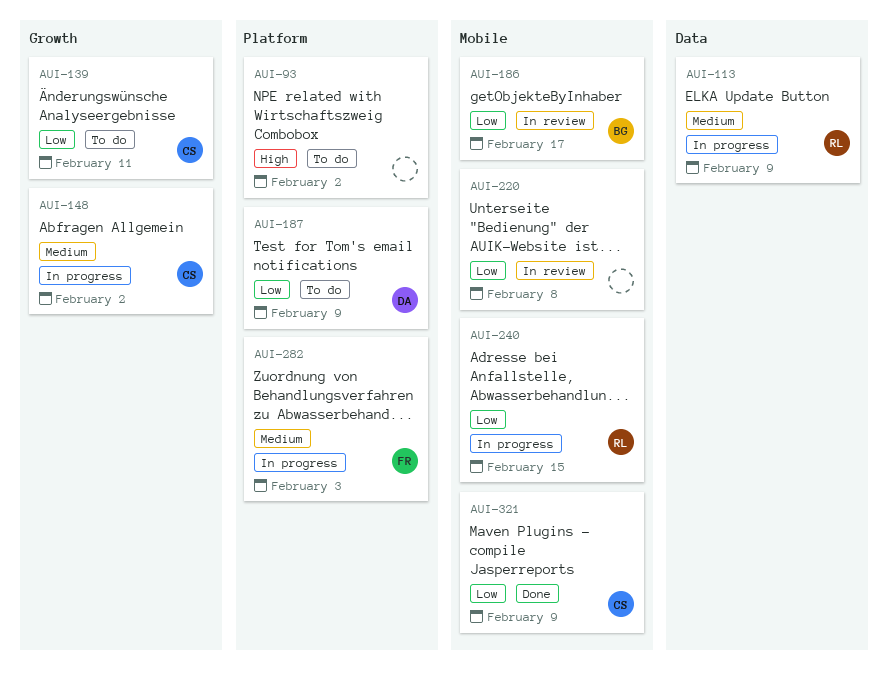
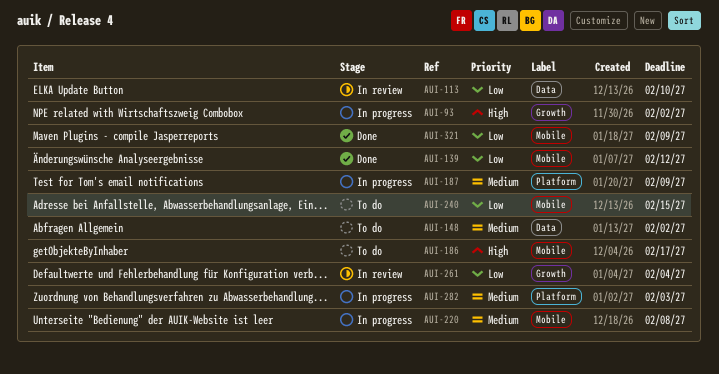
AUI-93, status: To do -> In progress
AUI-93, label: Platform -> Growth
AUI-113, status: In progress -> In review
AUI-113, priority: Medium -> Low
AUI-113, due: Feb 9 -> Feb 10
AUI-139, status: To do -> Done
AUI-139, label: Growth -> Mobile
AUI-139, due: Feb 11 -> Feb 12
AUI-148, status: In progress -> To do
AUI-148, label: Growth -> Data
AUI-186, status: In review -> To do
AUI-186, priority: Low -> High
AUI-187, status: To do -> In progress
AUI-187, priority: Low -> Medium
AUI-220, status: In review -> In progress
AUI-220, priority: Low -> Medium
AUI-240, status: In progress -> To do
AUI-261: none -> present

